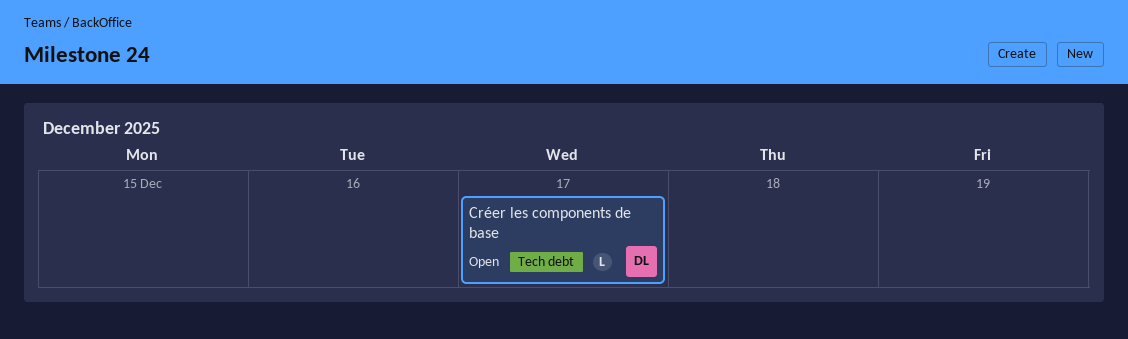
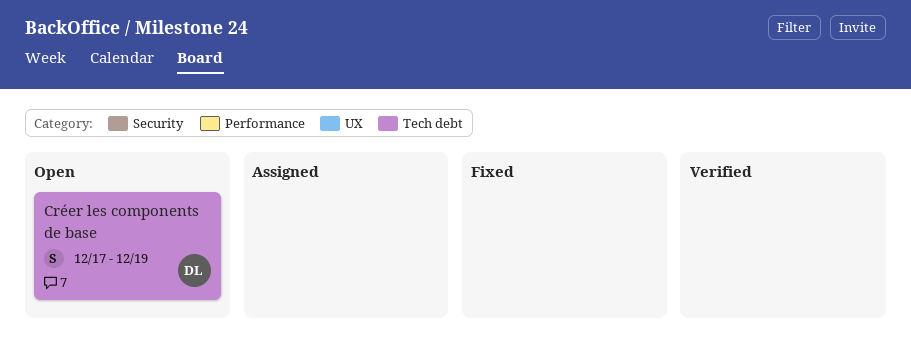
Créer les components de base, estimate: L -> S
Créer les components de base, due: Dec 17 -> Dec 19

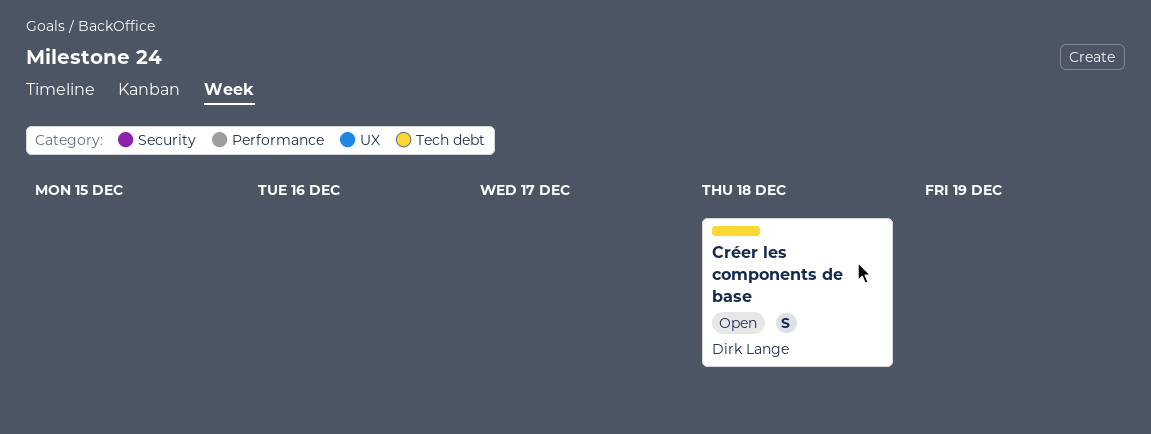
Créer les components de base, due: Dec 19 -> Dec 18

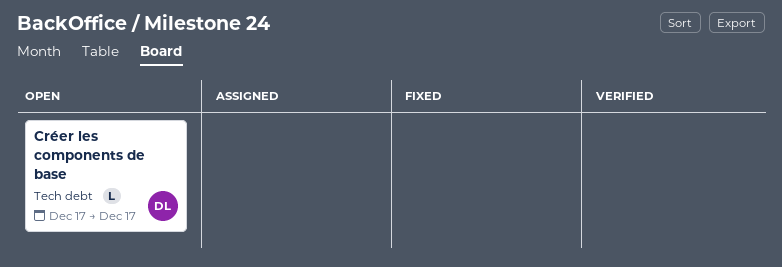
Créer les components de base, estimate: S -> L
Créer les components de base, due: Dec 18 -> Dec 17

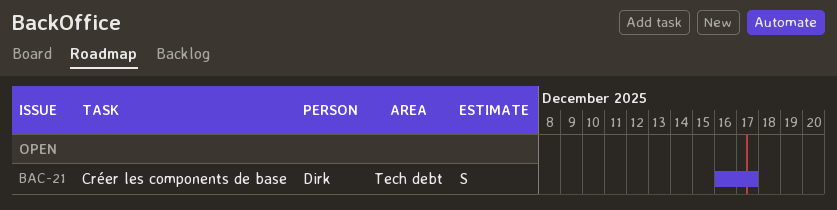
Créer les components de base, estimate: L -> S
Créer les components de base, start: Dec 17 -> Dec 16

